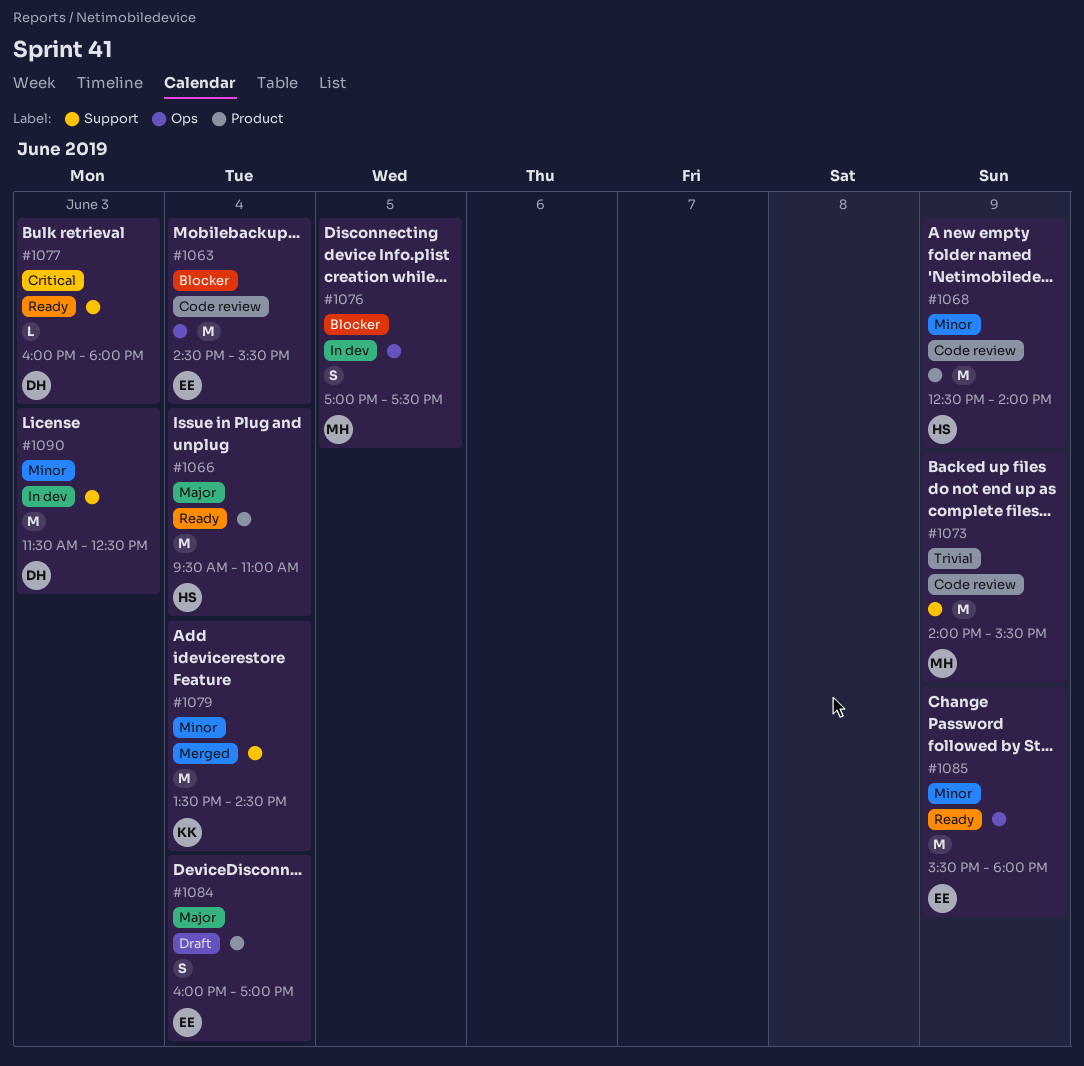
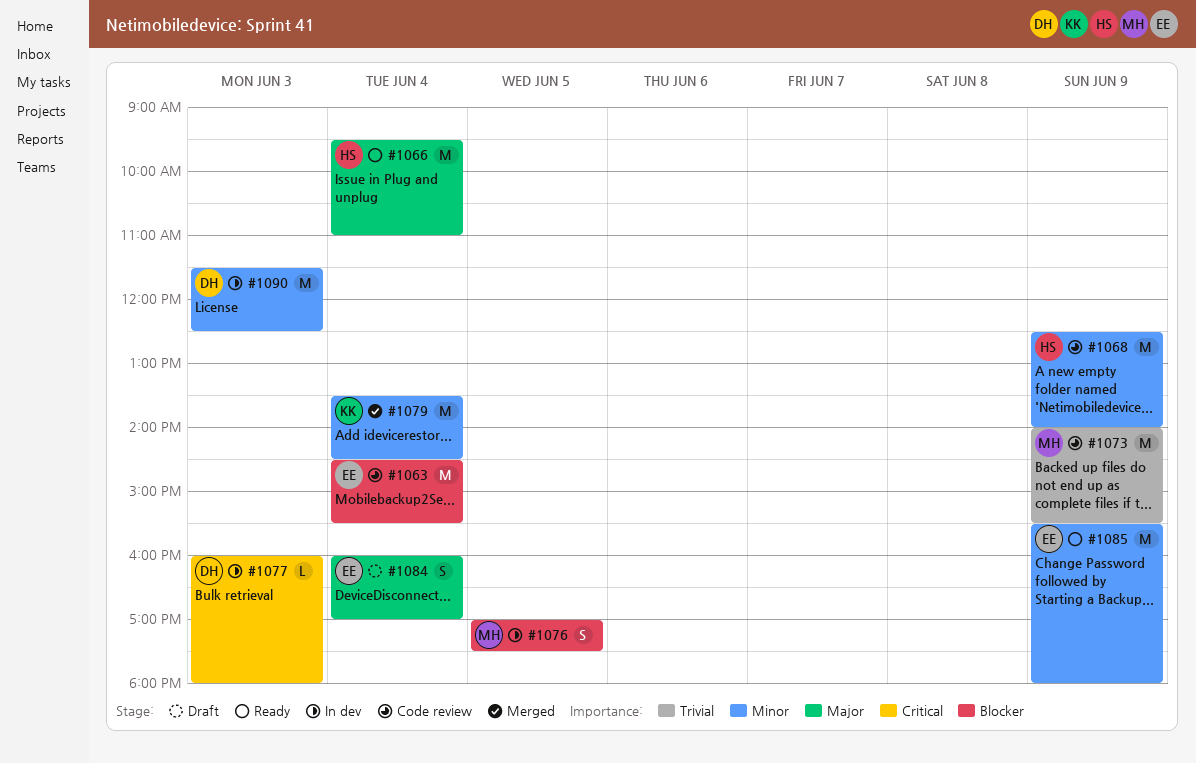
#1077, status: Ready -> In dev

